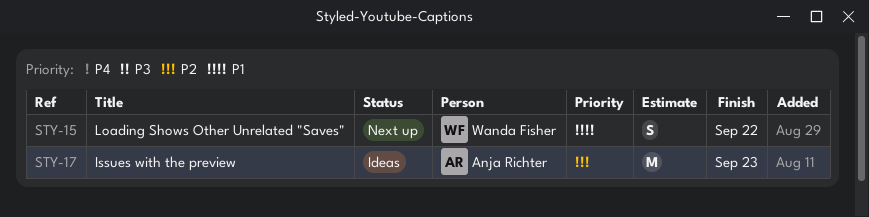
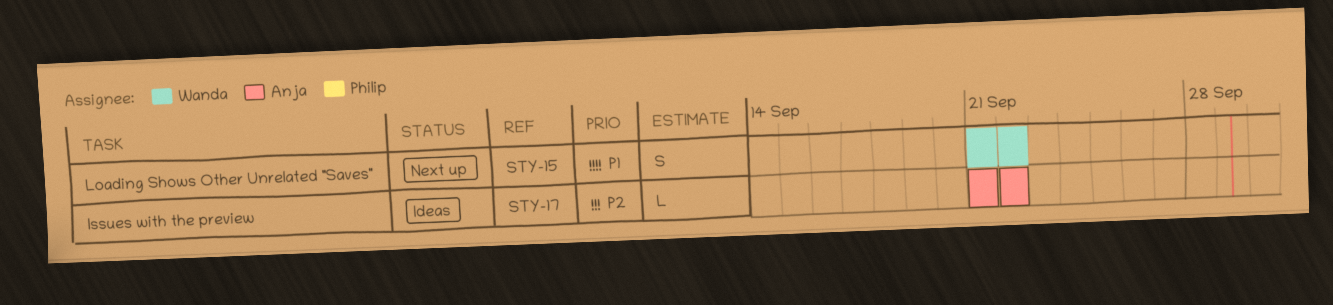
STY-17, estimate: M -> L
STY-17, due: Sep 23 -> Sep 22

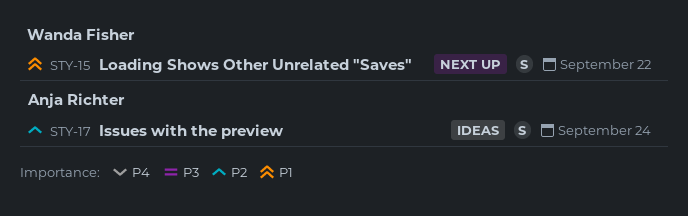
STY-17, estimate: L -> S
STY-17, due: Sep 22 -> Sep 24

